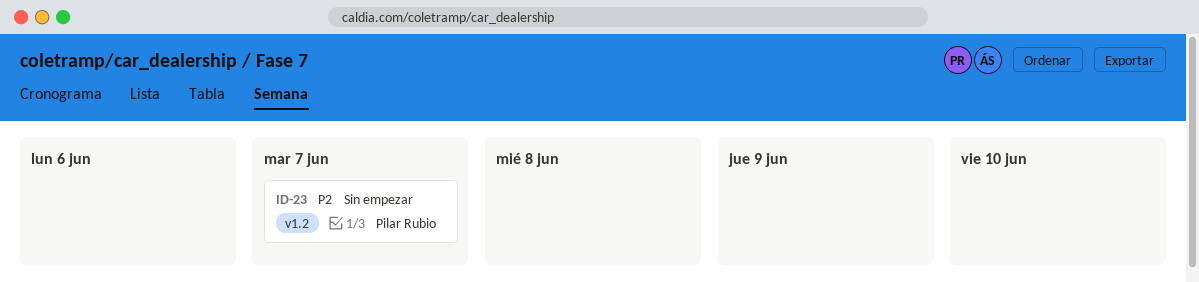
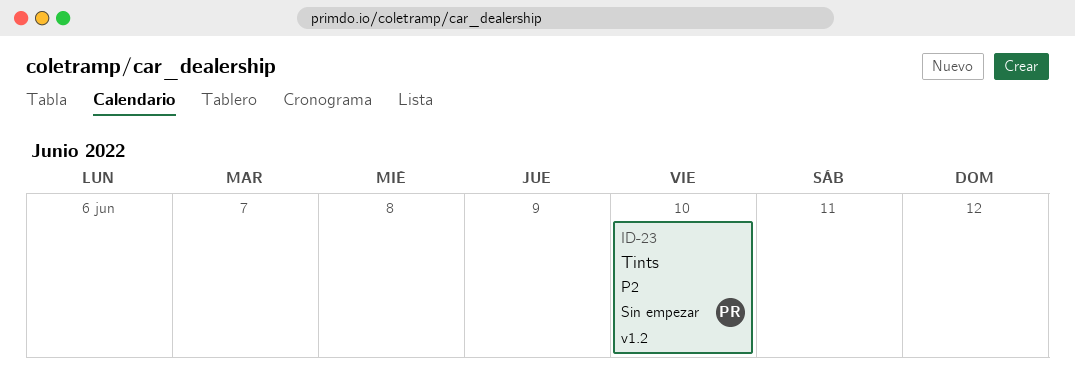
ID-23, due: Jun 7 -> Jun 10

